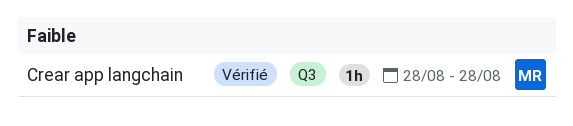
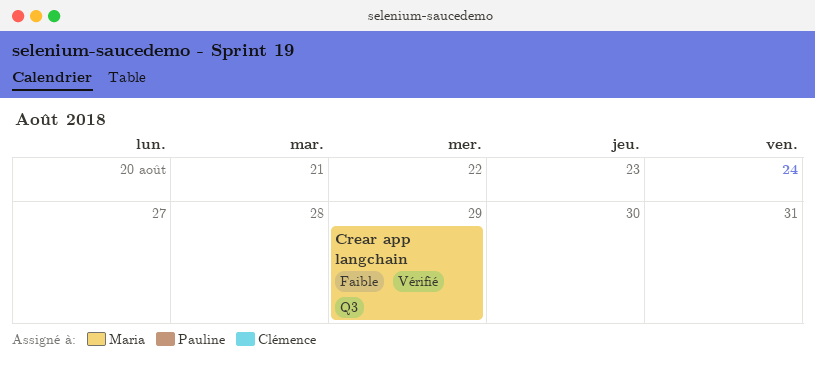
Crear app langchain, due: Aug 28 -> Aug 29

